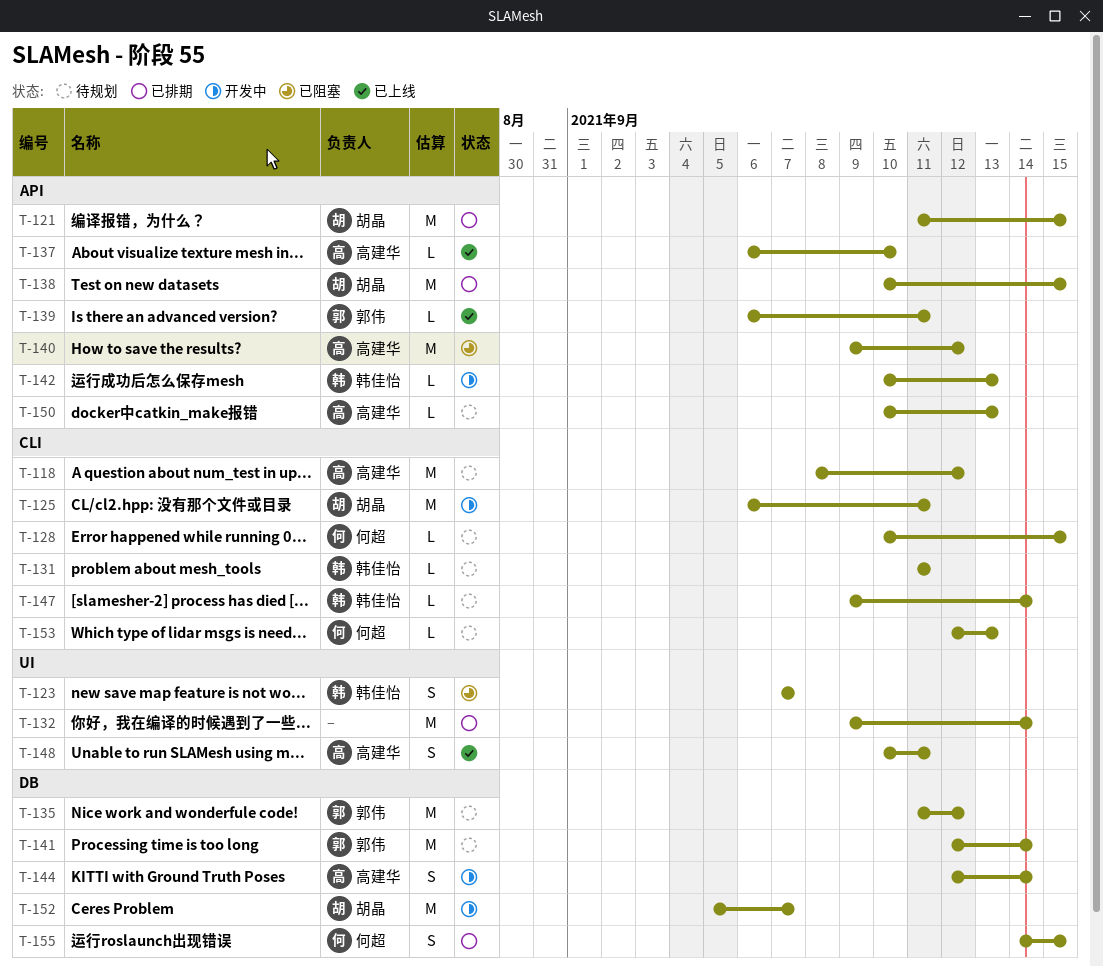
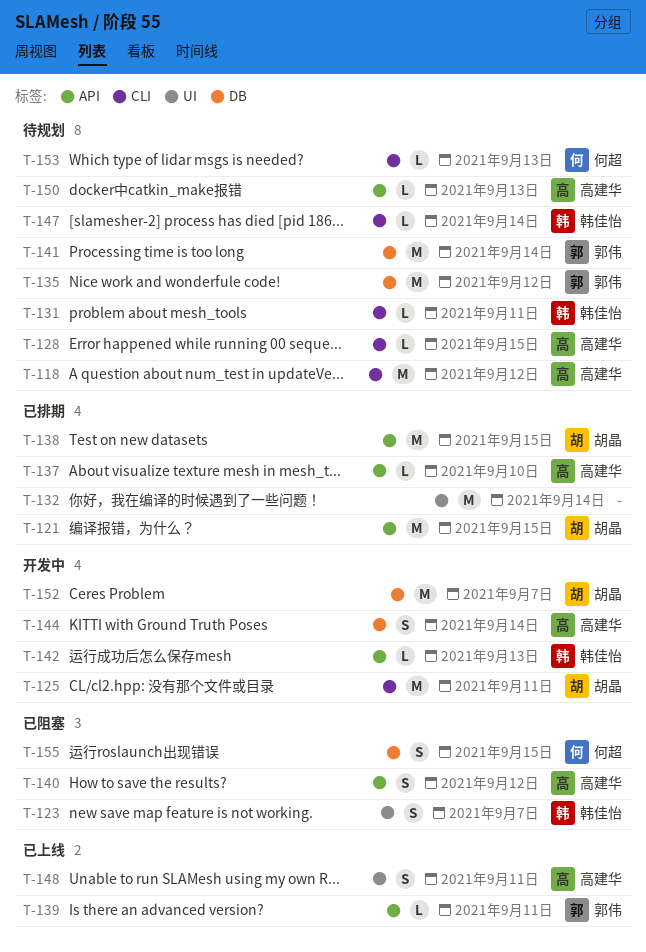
T-128, owner: 何超 -> 高建华
T-137, status: 已上线 -> 已排期
T-140, estimate: M -> S
T-155, status: 已排期 -> 已阻塞

